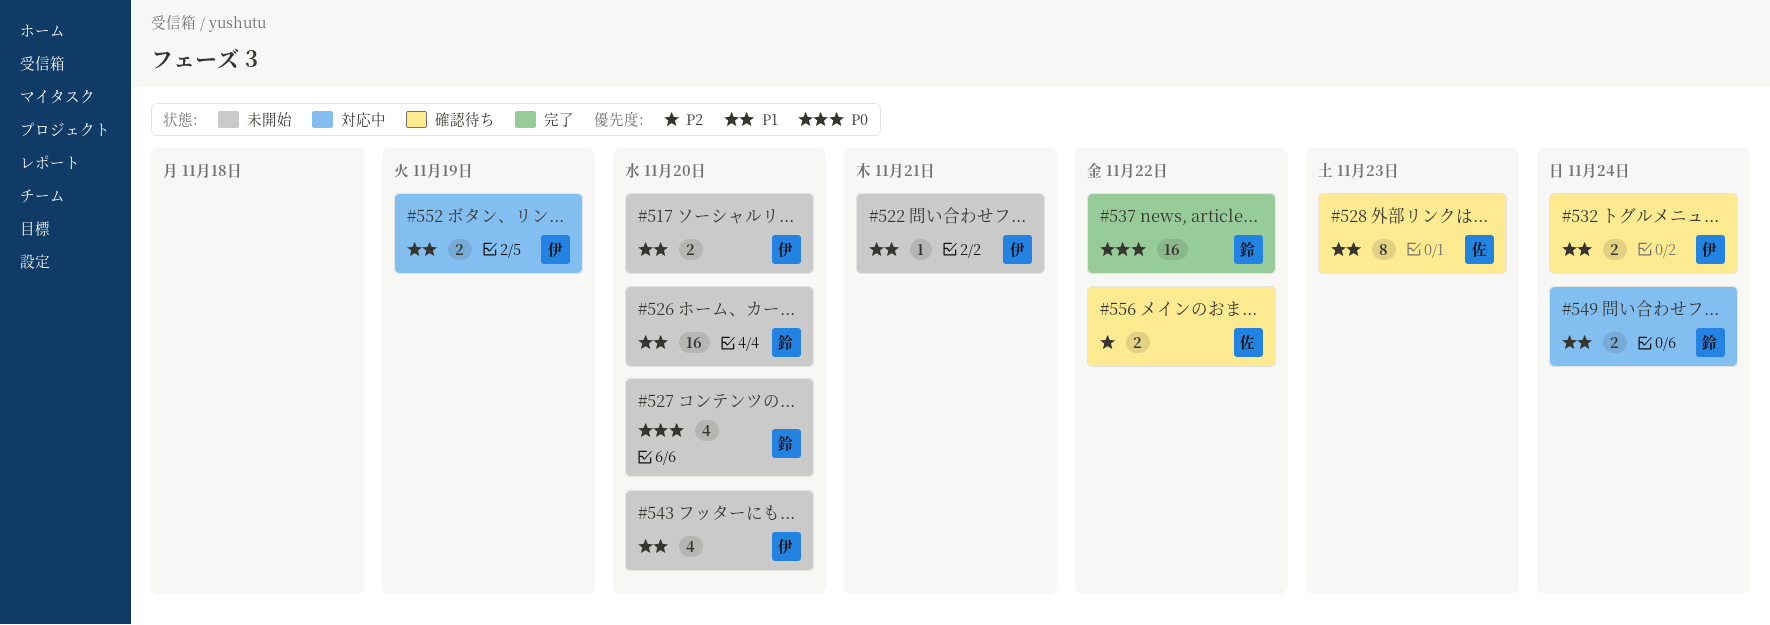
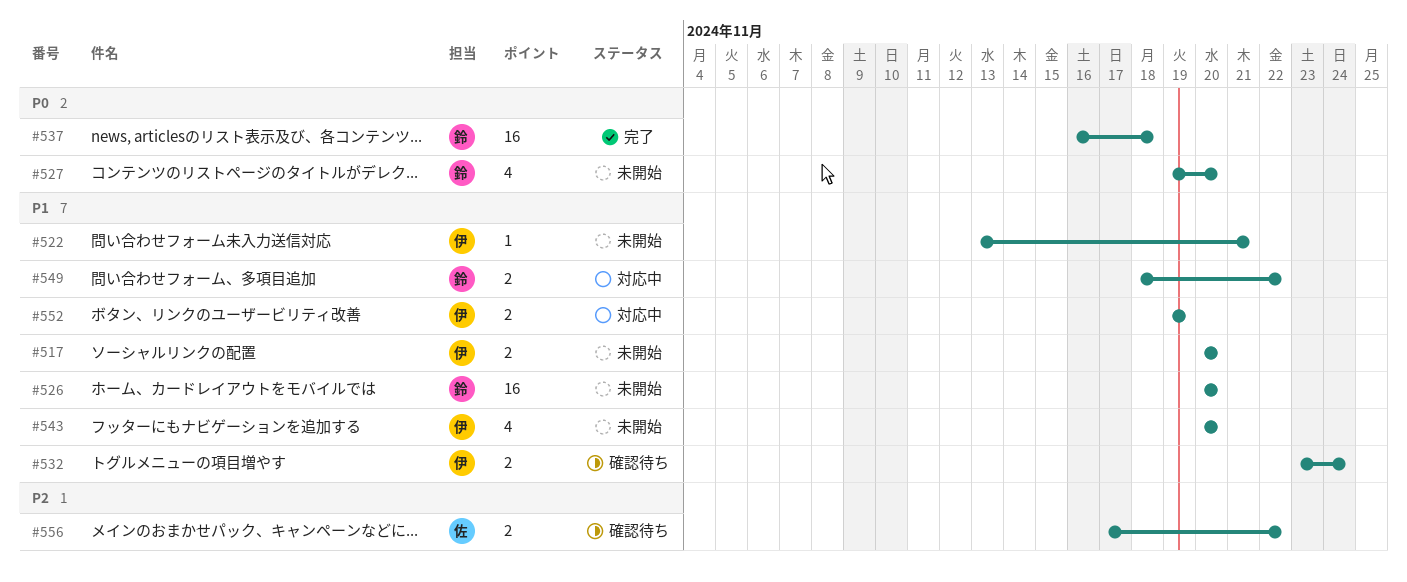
#528: present -> none
#537, due: Nov 22 -> Nov 18
#549, due: Nov 24 -> Nov 22

